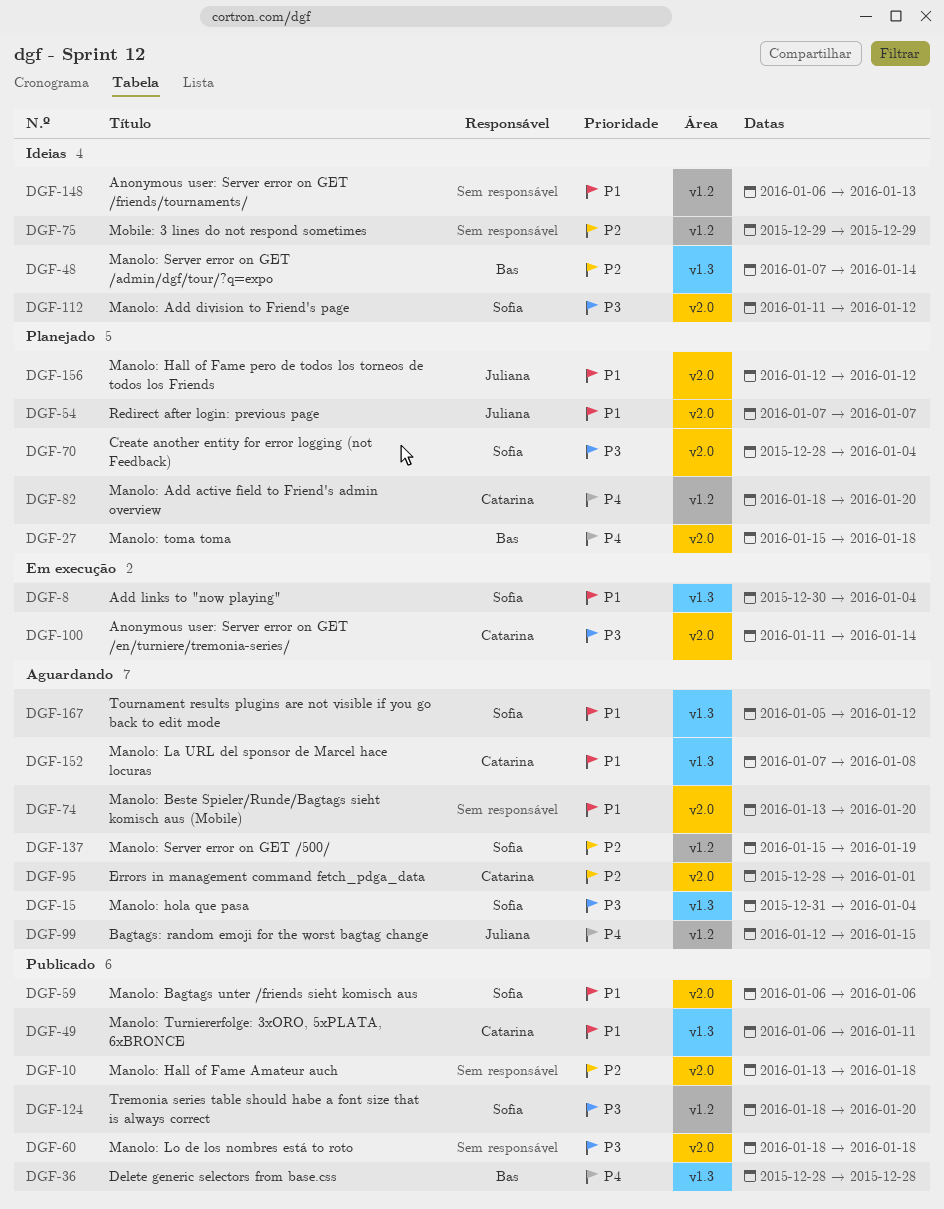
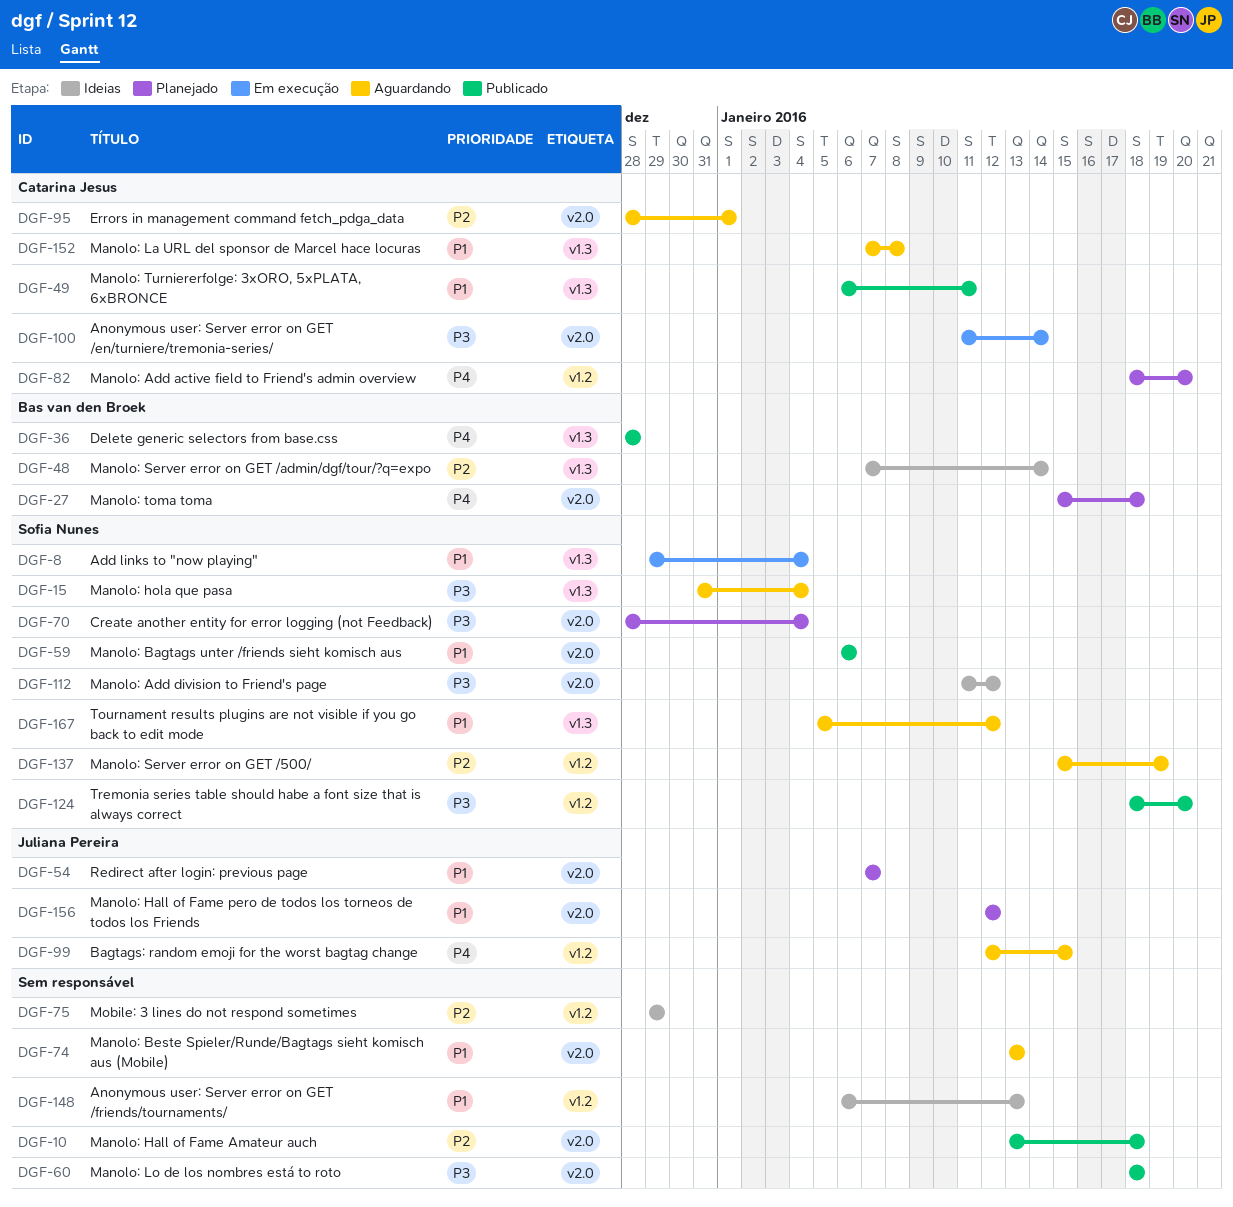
DGF-8, start: Dec 30 -> Dec 29
DGF-74, due: Jan 20 -> Jan 13

